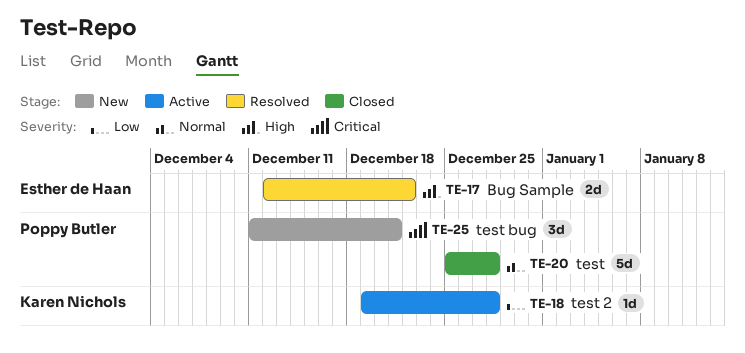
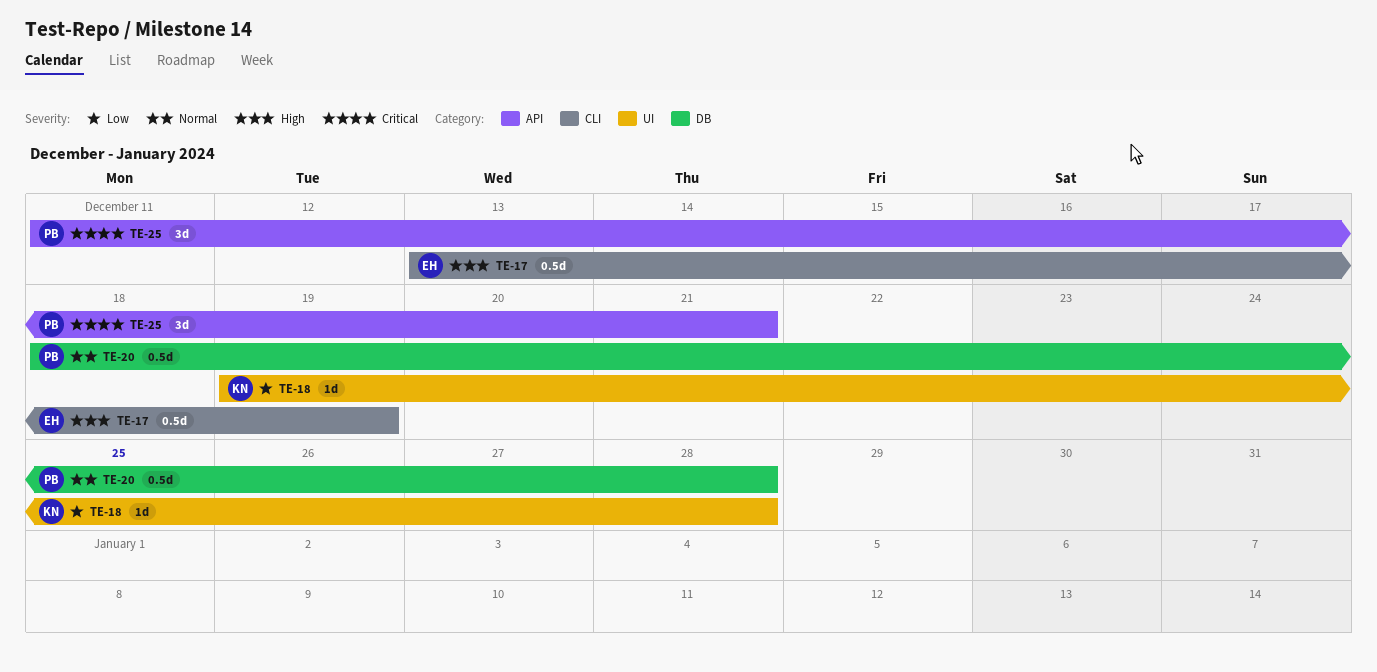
TE-17, estimate: 2d -> 0.5d
TE-17, start: Dec 12 -> Dec 13
TE-17, due: Dec 22 -> Dec 19
TE-20, estimate: 5d -> 0.5d
TE-20, start: Dec 25 -> Dec 18

